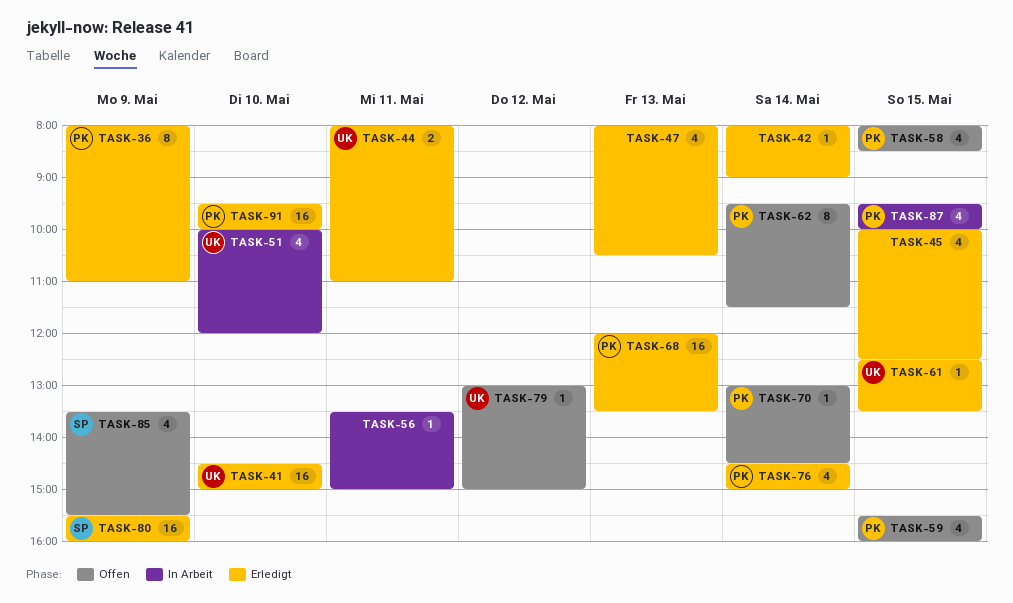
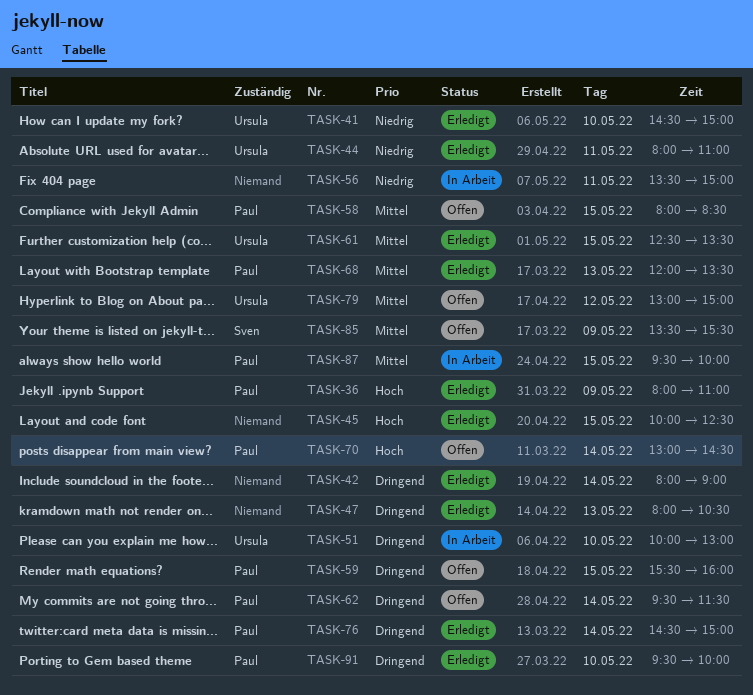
TASK-51, ends: 12:00 -> 13:00
TASK-80: present -> none

